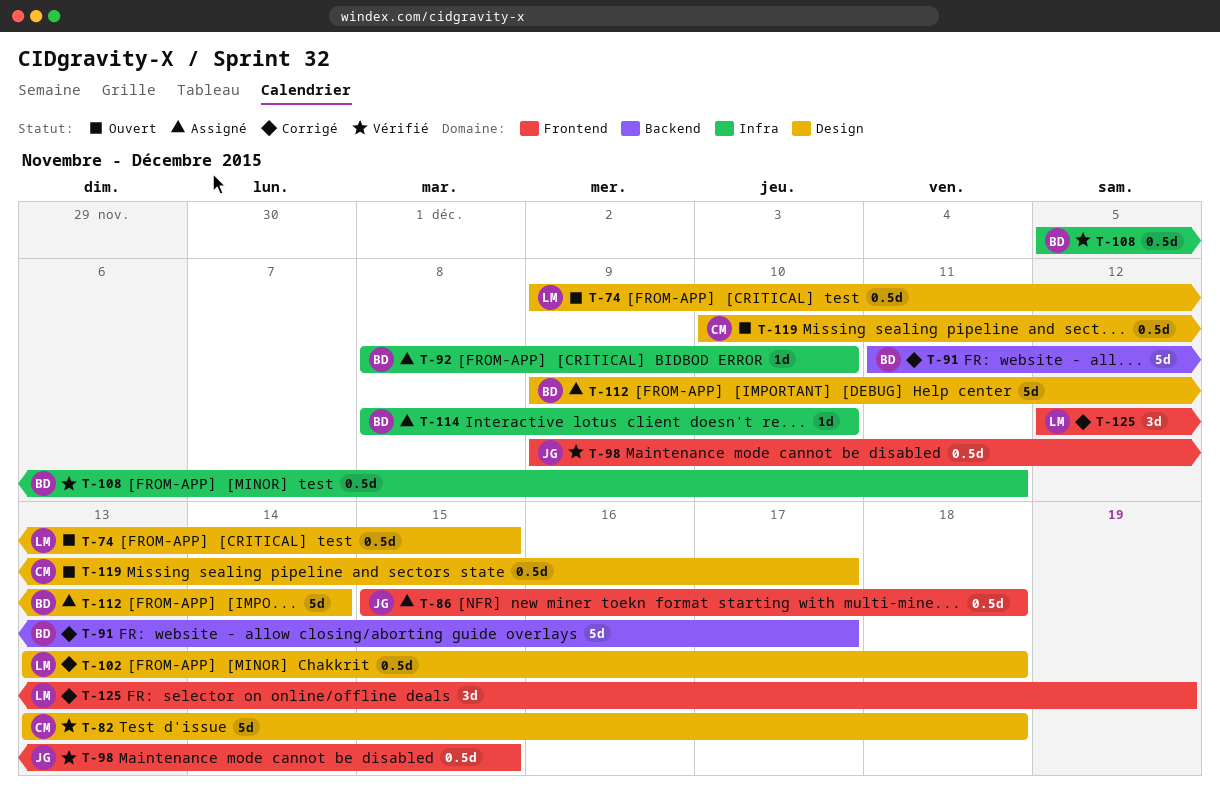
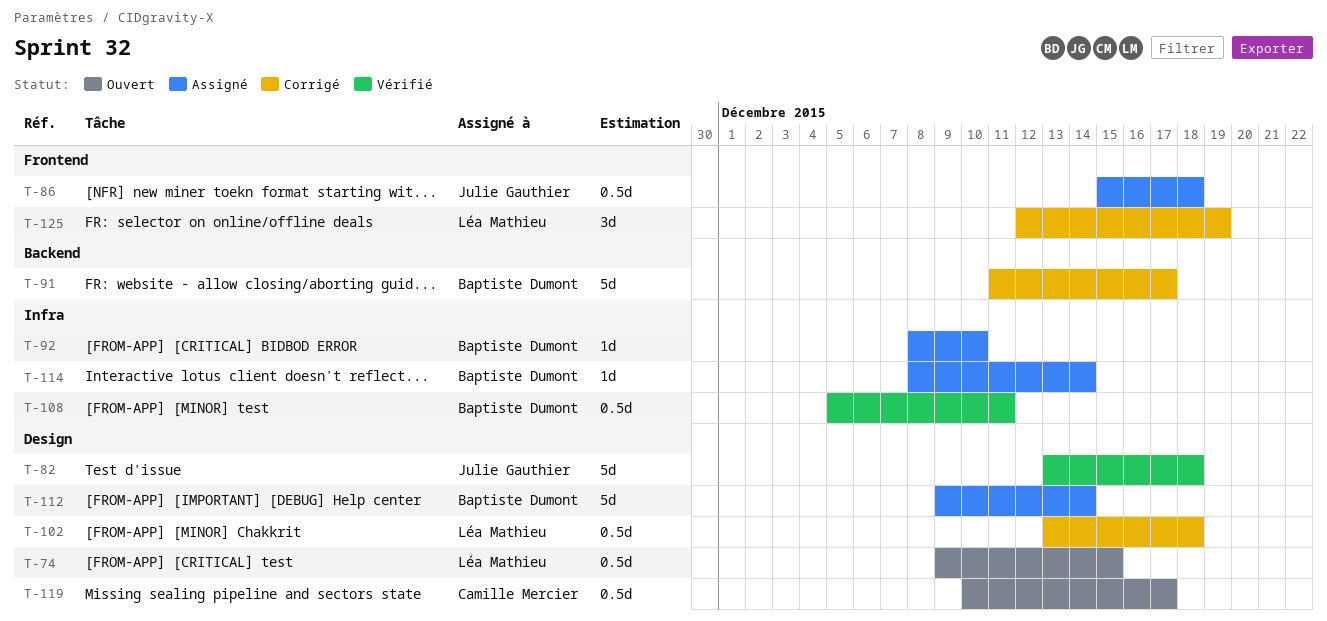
T-82, owner: Camille Mercier -> Julie Gauthier
T-98: present -> none
T-114, due: Dec 10 -> Dec 14

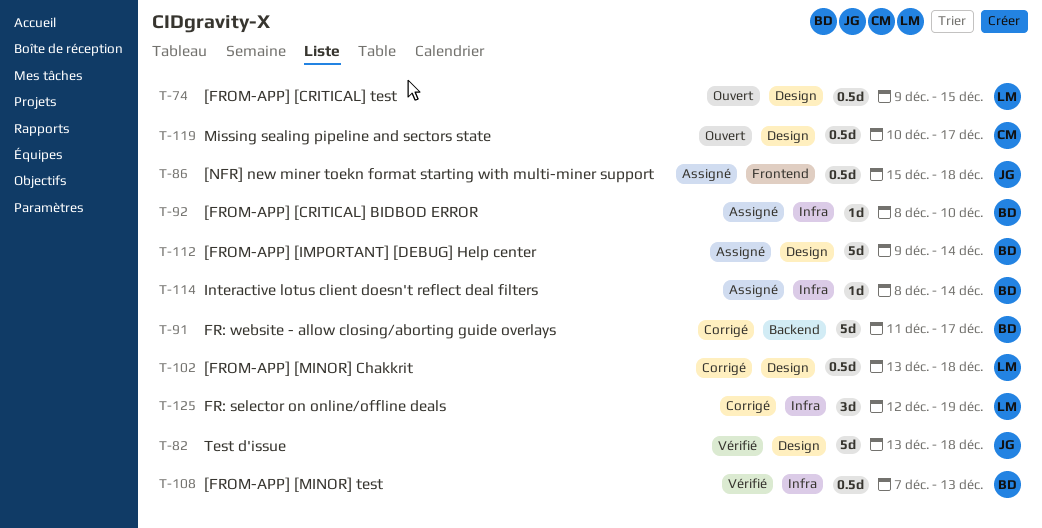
T-108, start: Dec 5 -> Dec 7
T-108, due: Dec 11 -> Dec 13
T-125, label: Frontend -> Infra

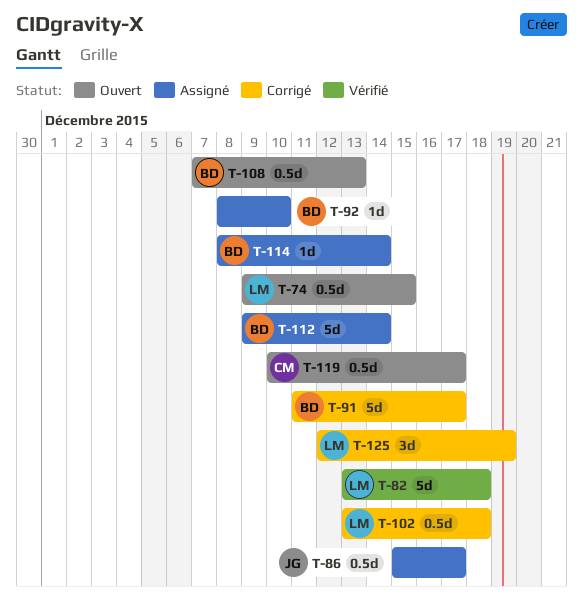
T-82, owner: JG -> LM
T-86, due: Dec 18 -> Dec 17
T-108, status: Vérifié -> Ouvert

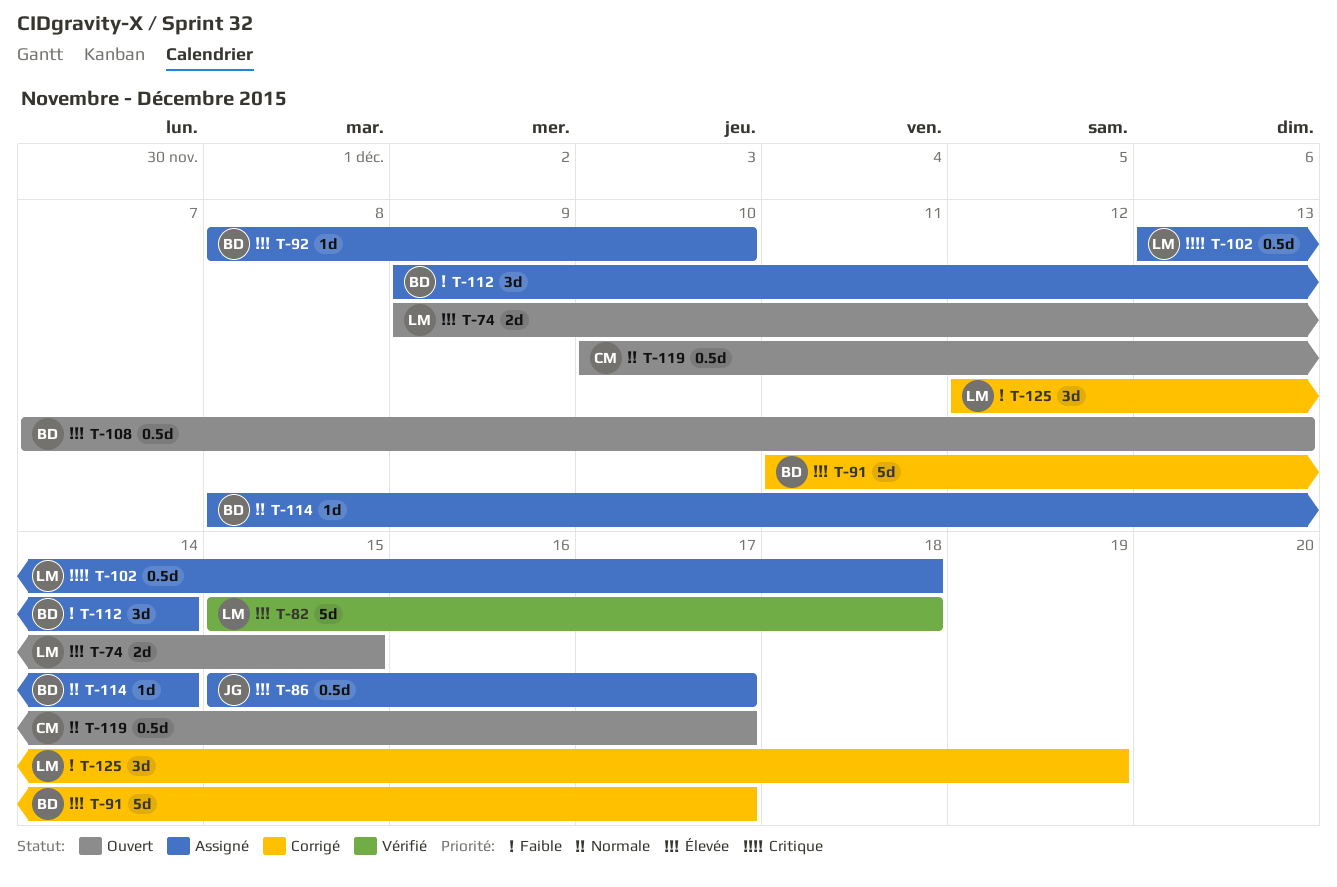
T-74, estimate: 0.5d -> 2d
T-82, start: Dec 13 -> Dec 15
T-102, status: Corrigé -> Assigné
T-112, estimate: 5d -> 3d

